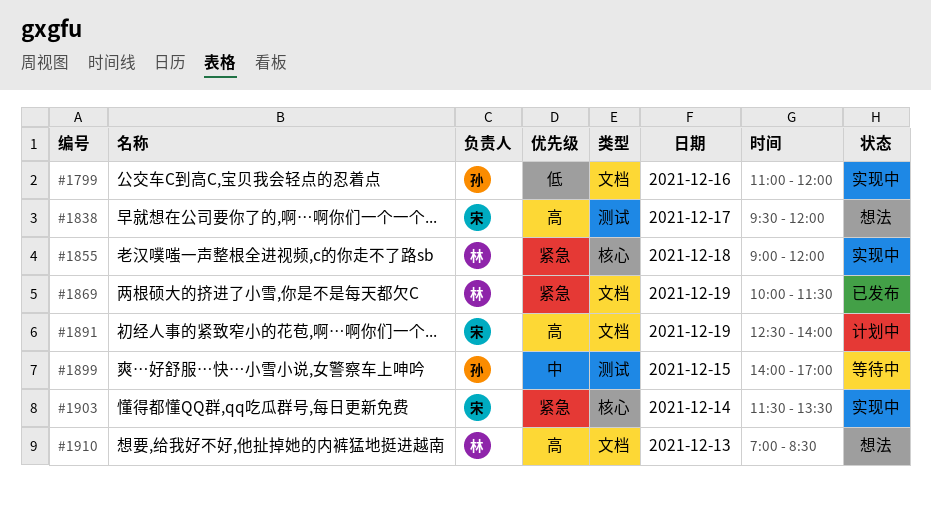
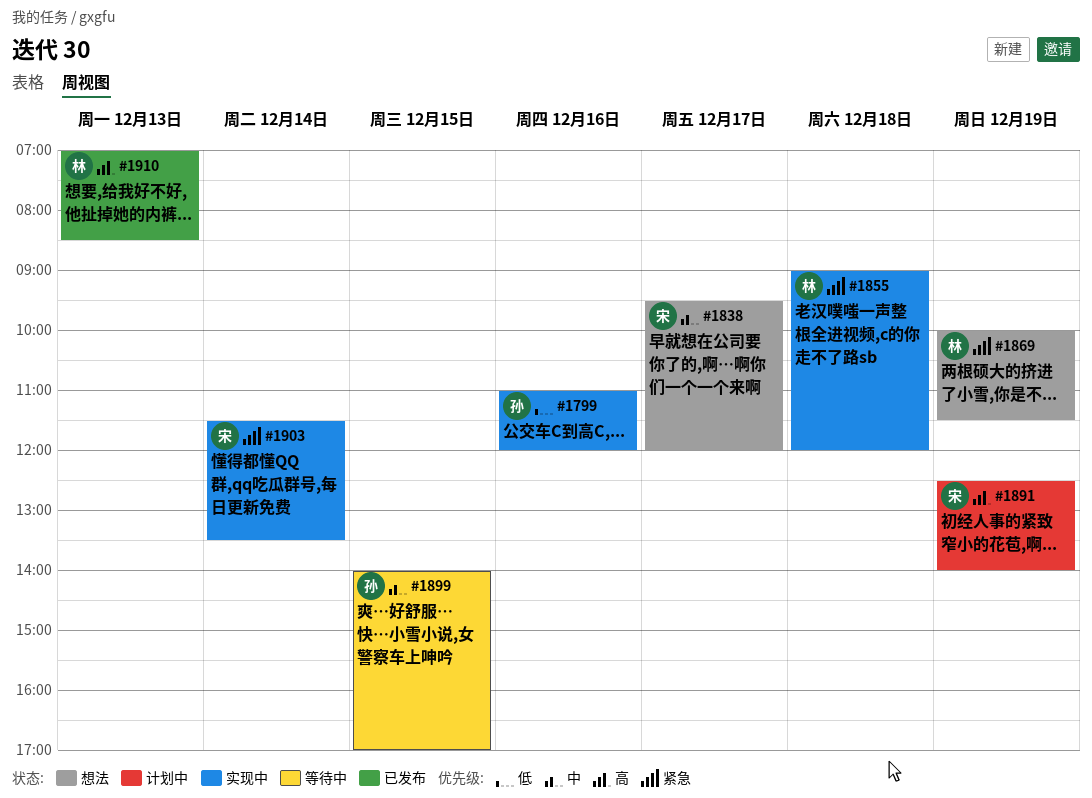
#1838, priority: 高 -> 中
#1869, status: 已发布 -> 想法
#1910, status: 想法 -> 已发布

